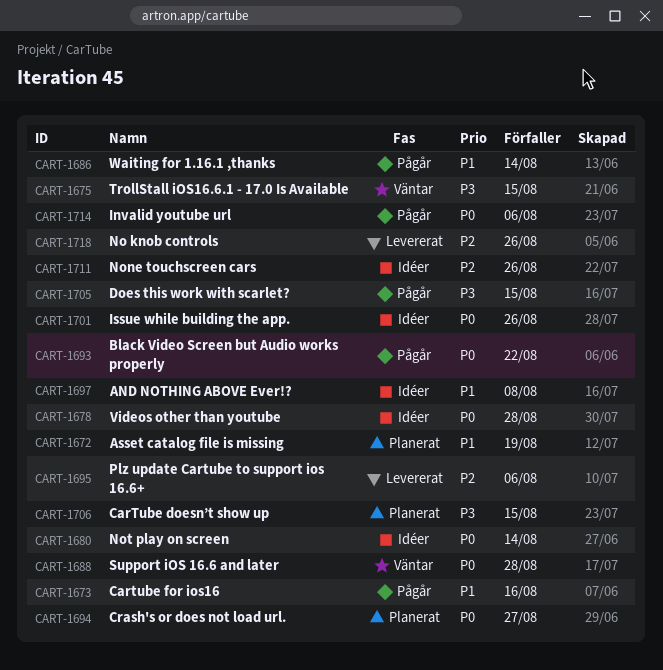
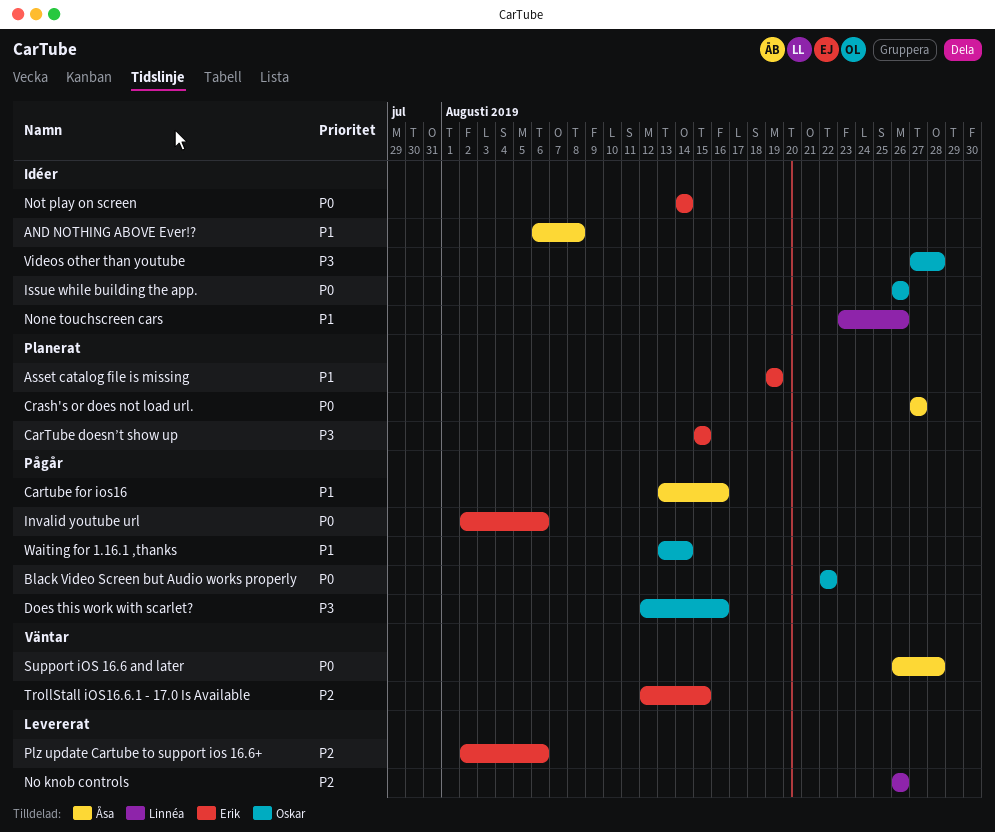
Does this work with scarlet?, due: Aug 15 -> Aug 16
None touchscreen cars, priority: P2 -> P1
TrollStall iOS16.6.1 - 17.0 Is Available, priority: P3 -> P2
Videos other than youtube, priority: P0 -> P3

